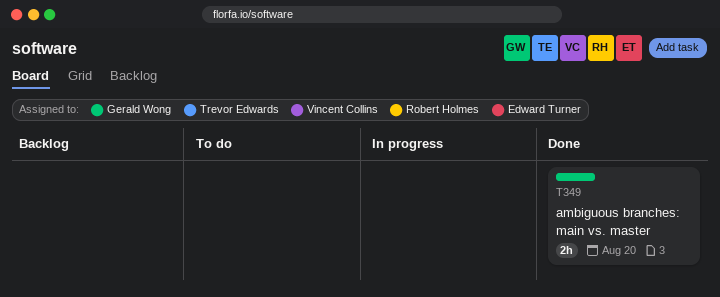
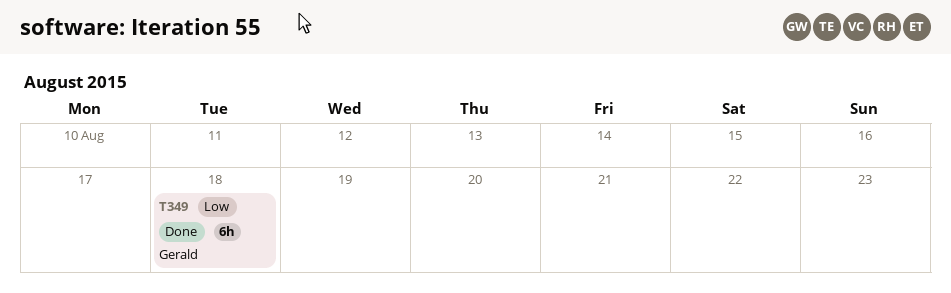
T349, estimate: 2h -> 6h
T349, due: Aug 20 -> Aug 18

